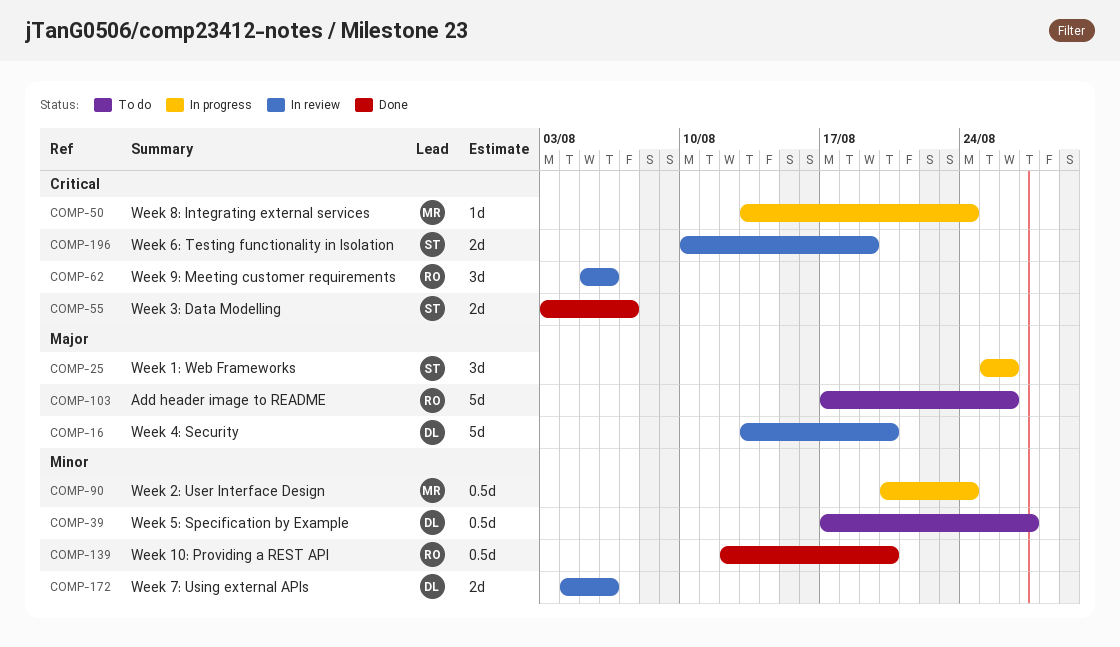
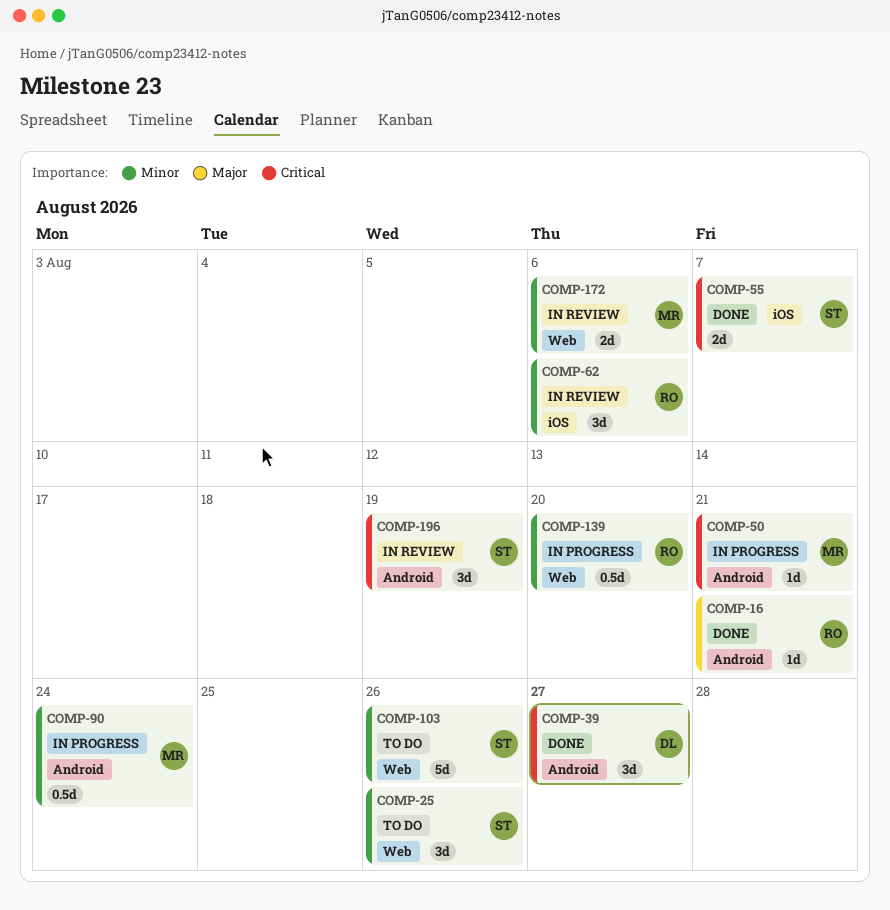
COMP-16, status: In review -> Done
COMP-16, owner: DL -> RO
COMP-16, estimate: 5d -> 1d
COMP-16, due: Aug 20 -> Aug 21
COMP-25, status: In progress -> To do
COMP-25, priority: Major -> Minor
COMP-39, status: To do -> Done
COMP-39, priority: Minor -> Critical
COMP-39, estimate: 0.5d -> 3d
COMP-50, due: Aug 24 -> Aug 21
COMP-62, priority: Critical -> Minor
COMP-103, owner: RO -> ST
COMP-103, priority: Major -> Minor
COMP-139, status: Done -> In progress
COMP-172, owner: DL -> MR
COMP-196, estimate: 2d -> 3d

